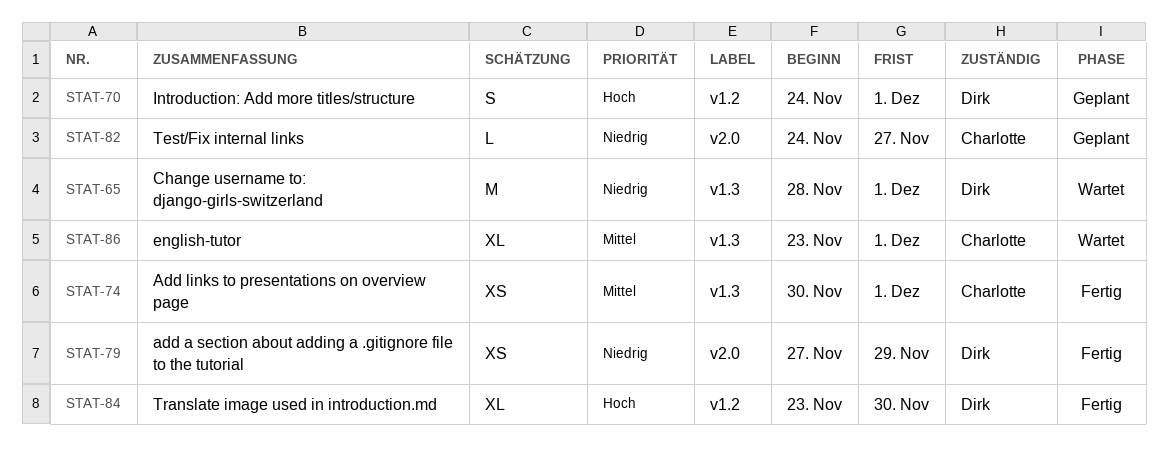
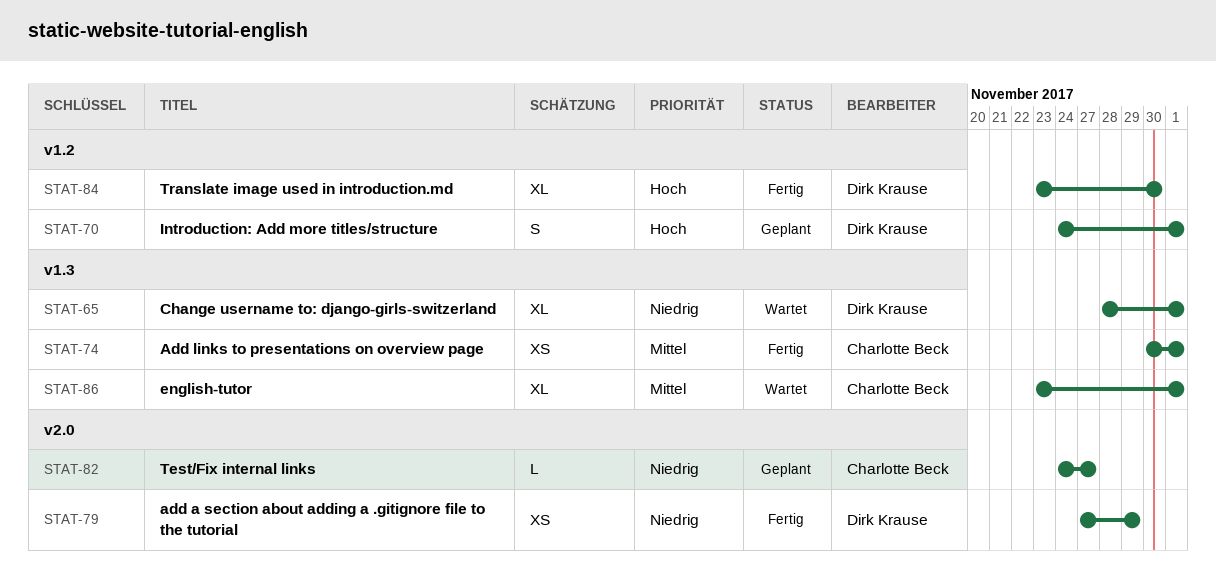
STAT-65, estimate: M -> XL

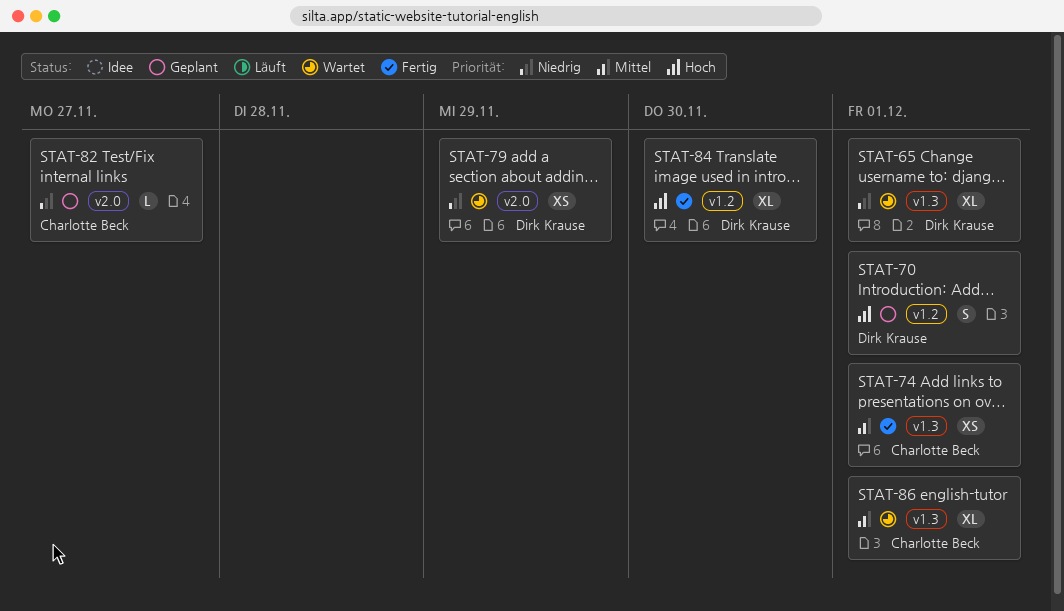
STAT-79, status: Fertig -> Wartet

